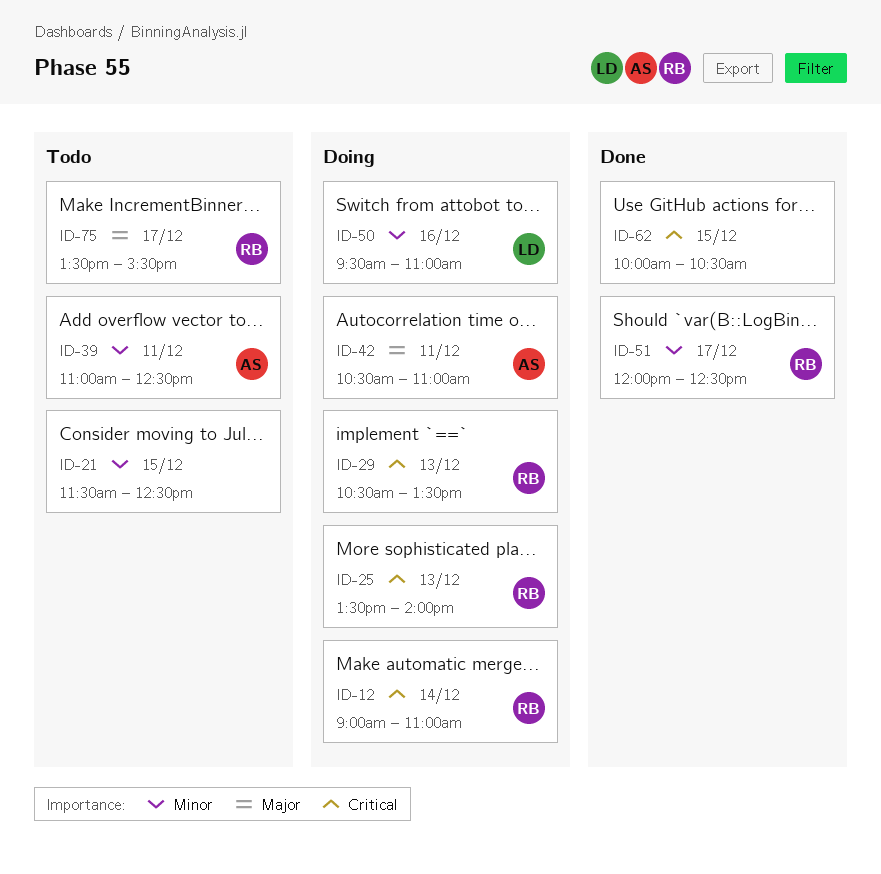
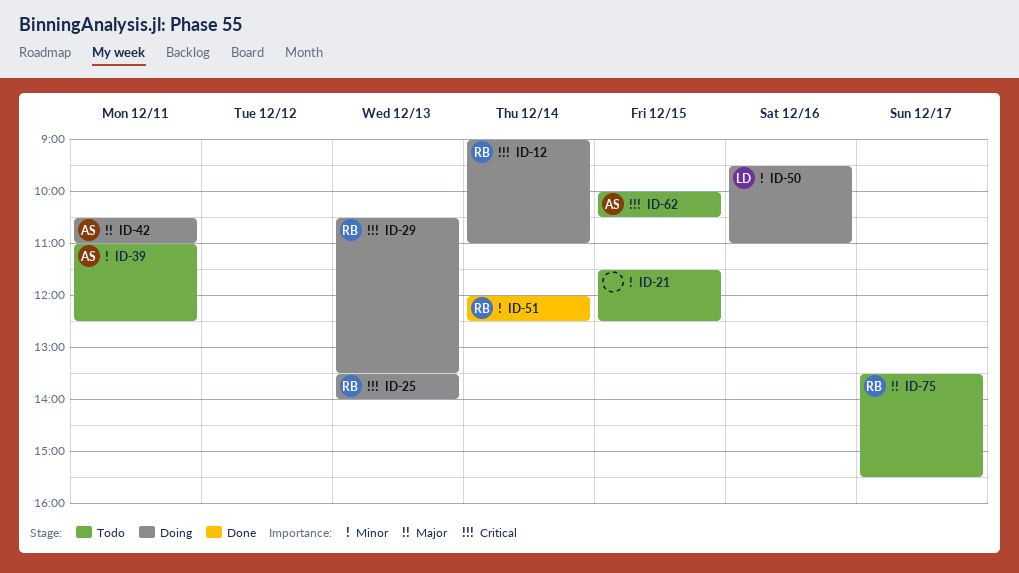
ID-51, day: Dec 17 -> Dec 14
ID-62, status: Done -> Todo
ID-62, owner: none -> AS

